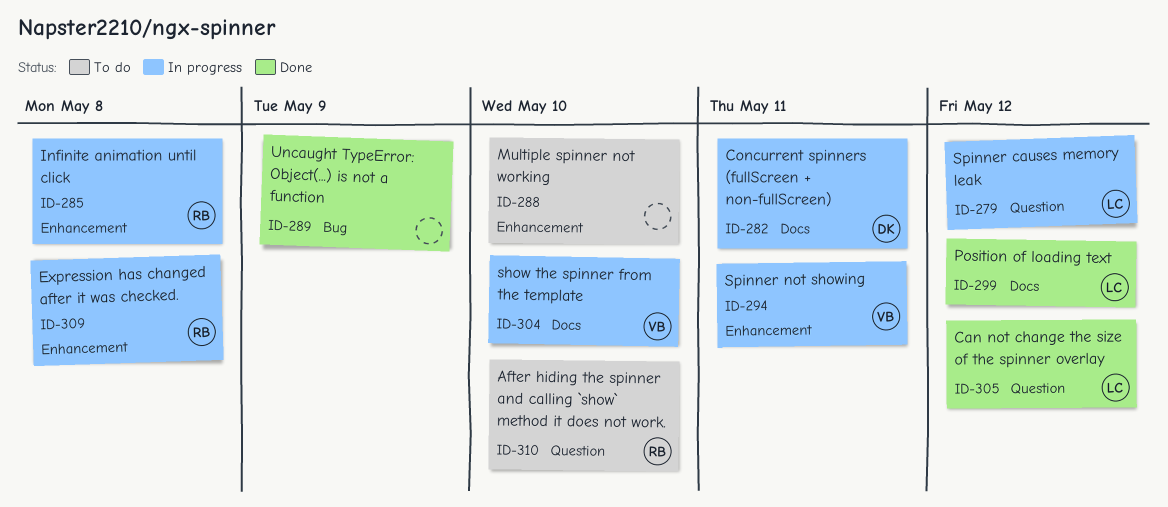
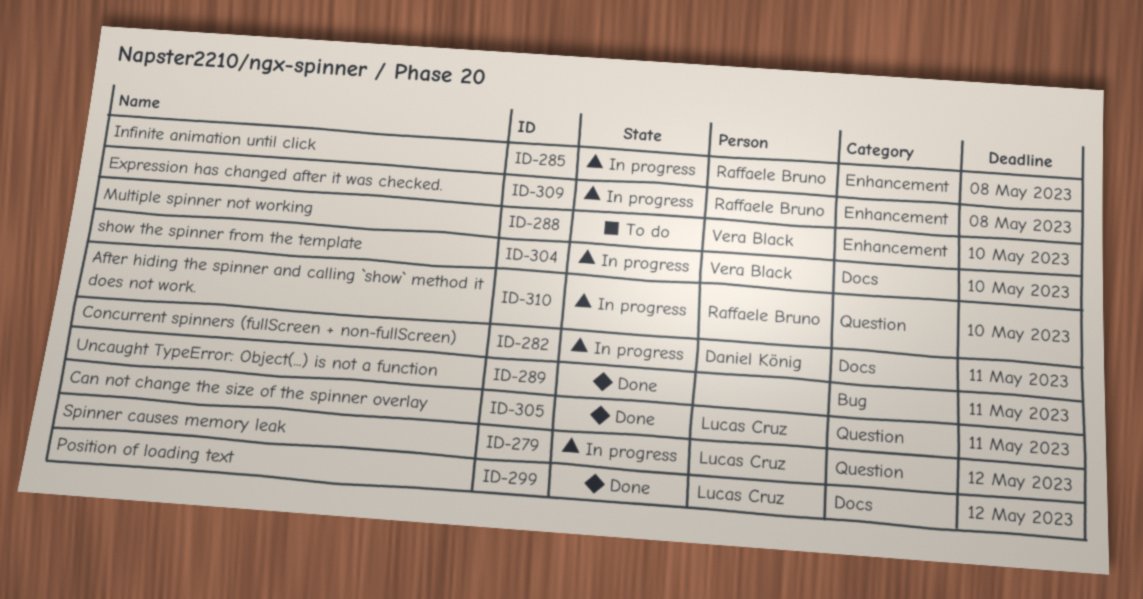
ID-288, owner: none -> Vera Black
ID-289, due: May 9 -> May 11
ID-294: present -> none
ID-305, due: May 12 -> May 11
ID-310, status: To do -> In progress

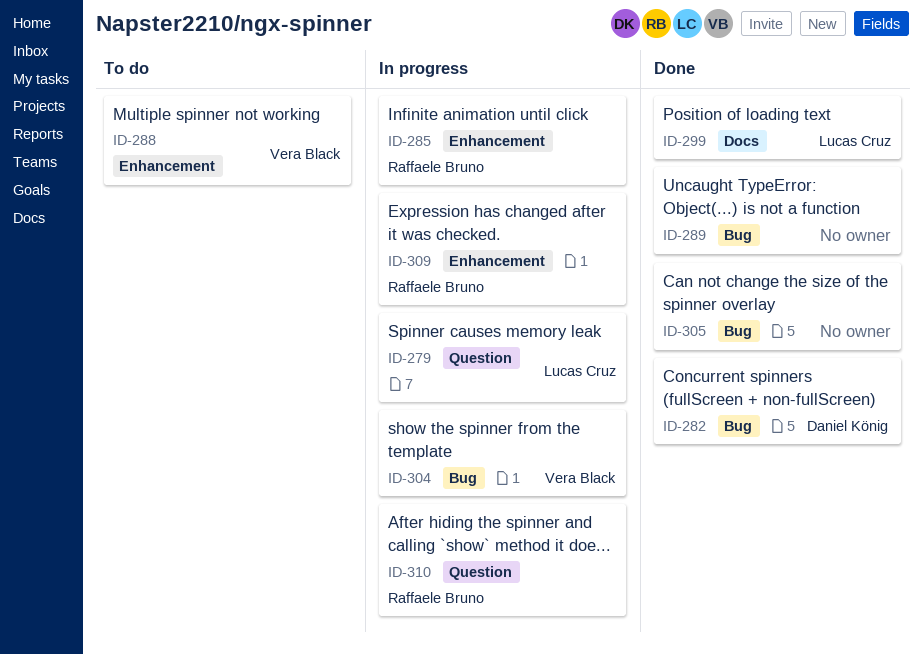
ID-282, status: In progress -> Done
ID-282, label: Docs -> Bug
ID-304, label: Docs -> Bug
ID-305, owner: Lucas Cruz -> none
ID-305, label: Question -> Bug

